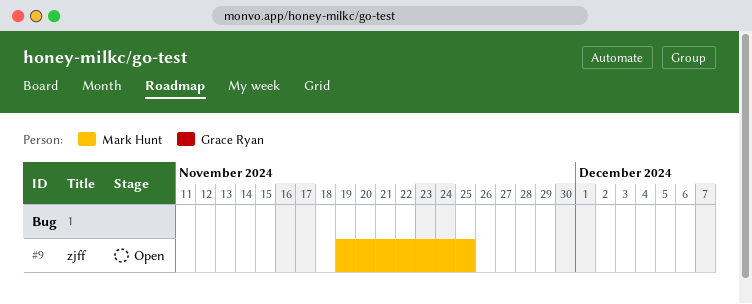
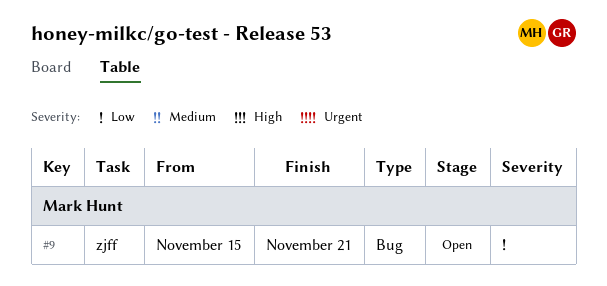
#9, start: Nov 19 -> Nov 15
#9, due: Nov 25 -> Nov 21

